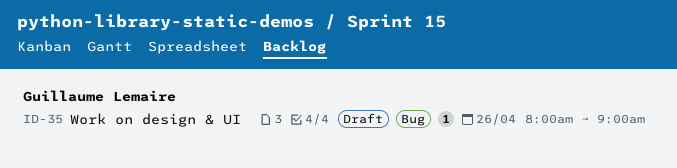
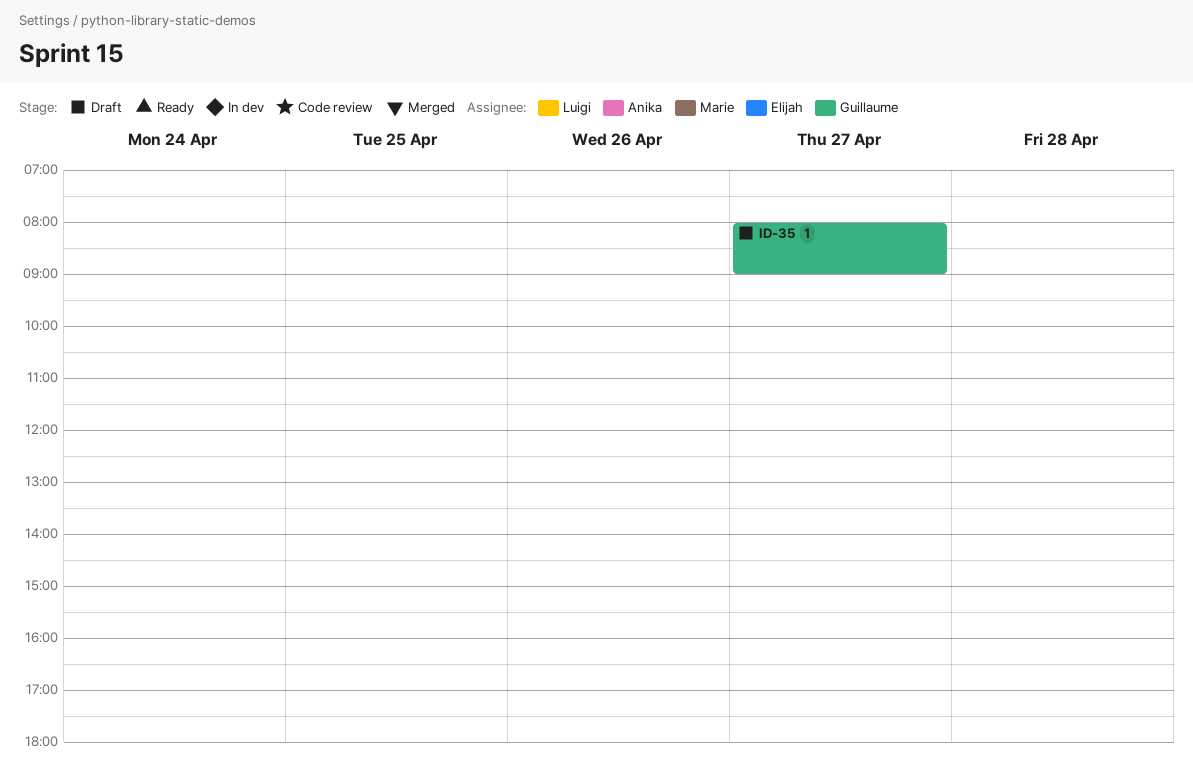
ID-35, day: Apr 26 -> Apr 27

